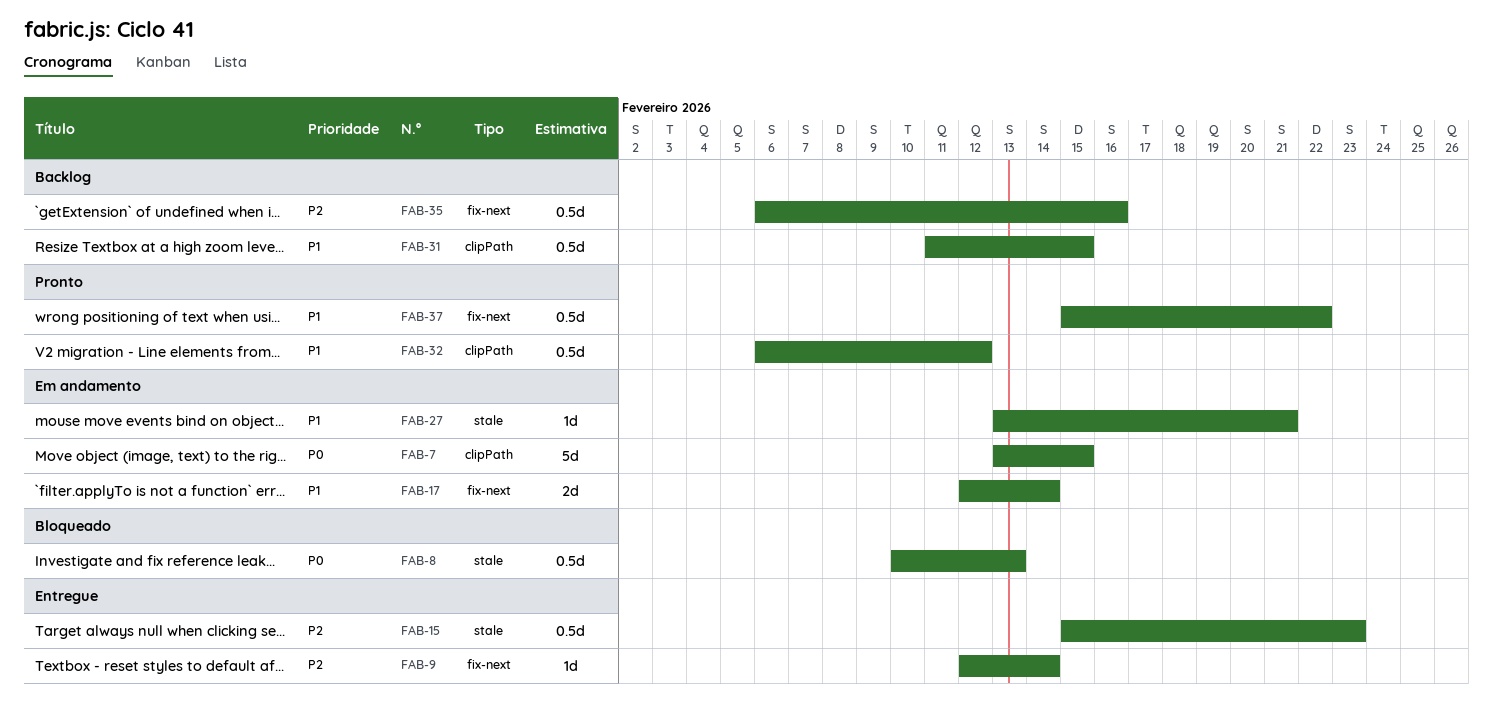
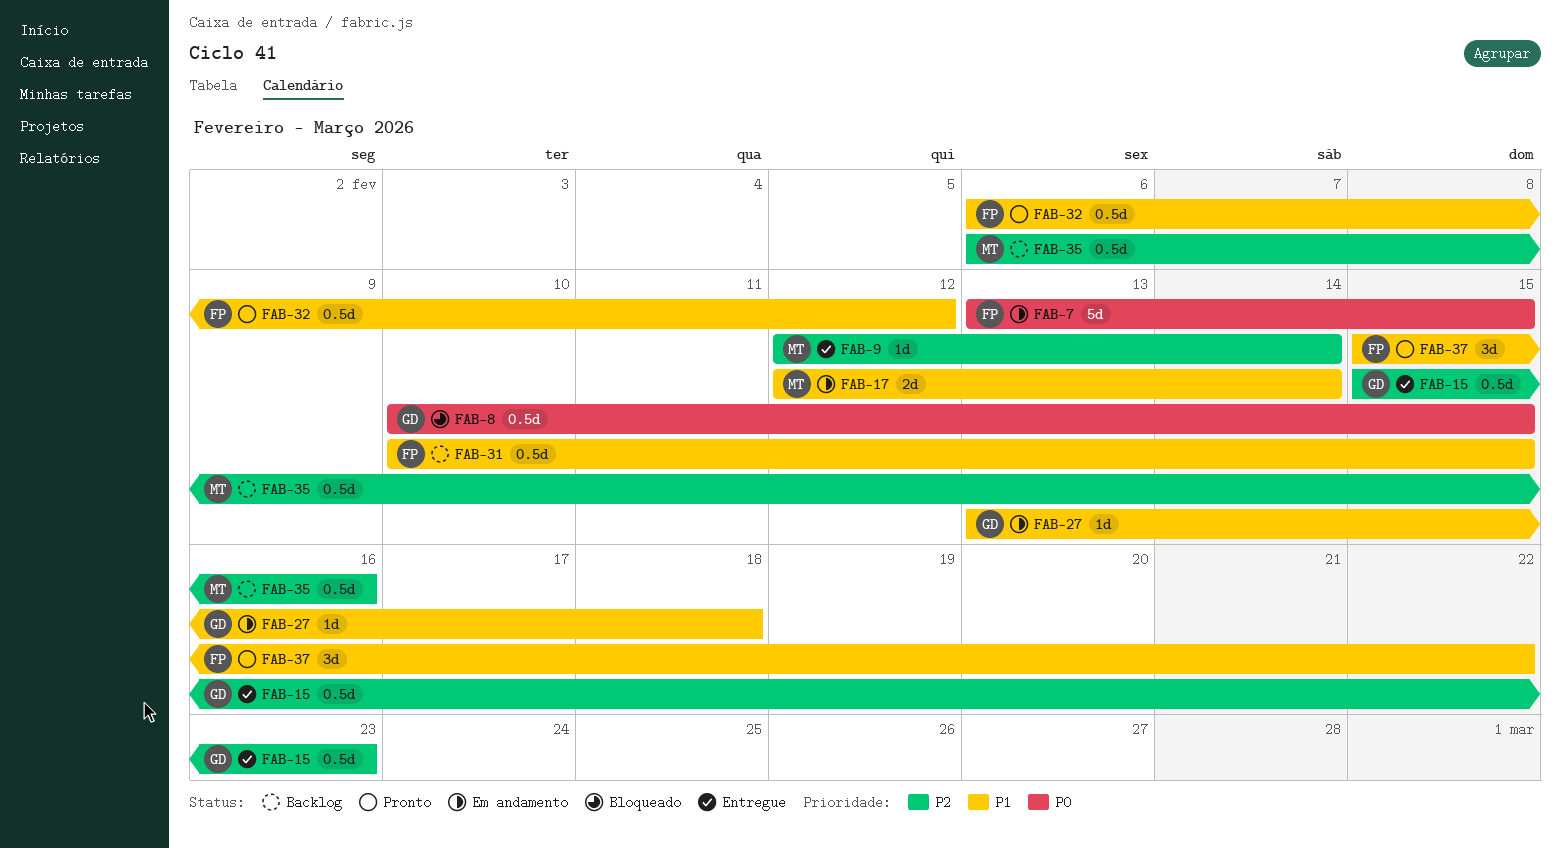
FAB-8, due: Feb 13 -> Feb 15
FAB-27, due: Feb 21 -> Feb 18
FAB-31, start: Feb 11 -> Feb 10
FAB-37, estimate: 0.5d -> 3d

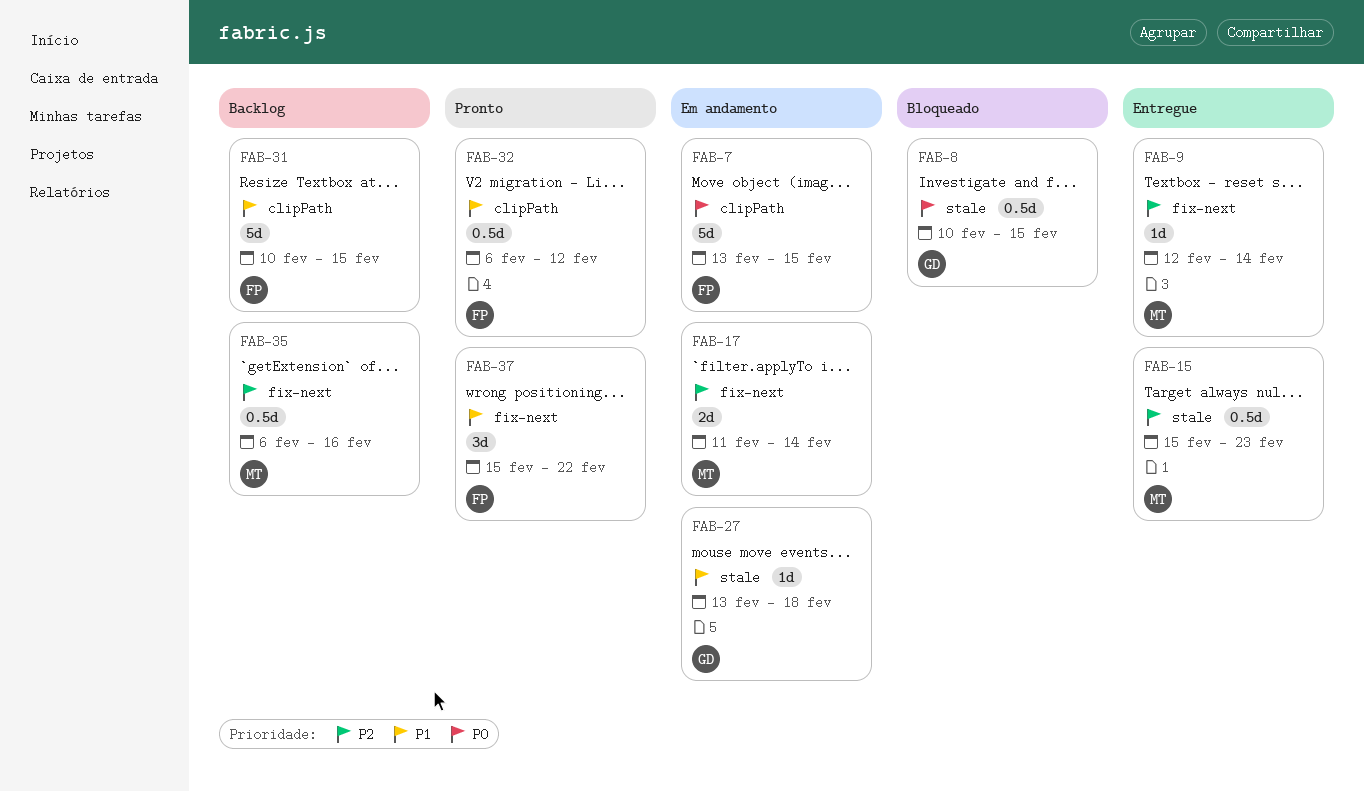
FAB-15, owner: GD -> MT
FAB-17, priority: P1 -> P2
FAB-17, start: Feb 12 -> Feb 11
FAB-31, estimate: 0.5d -> 5d

